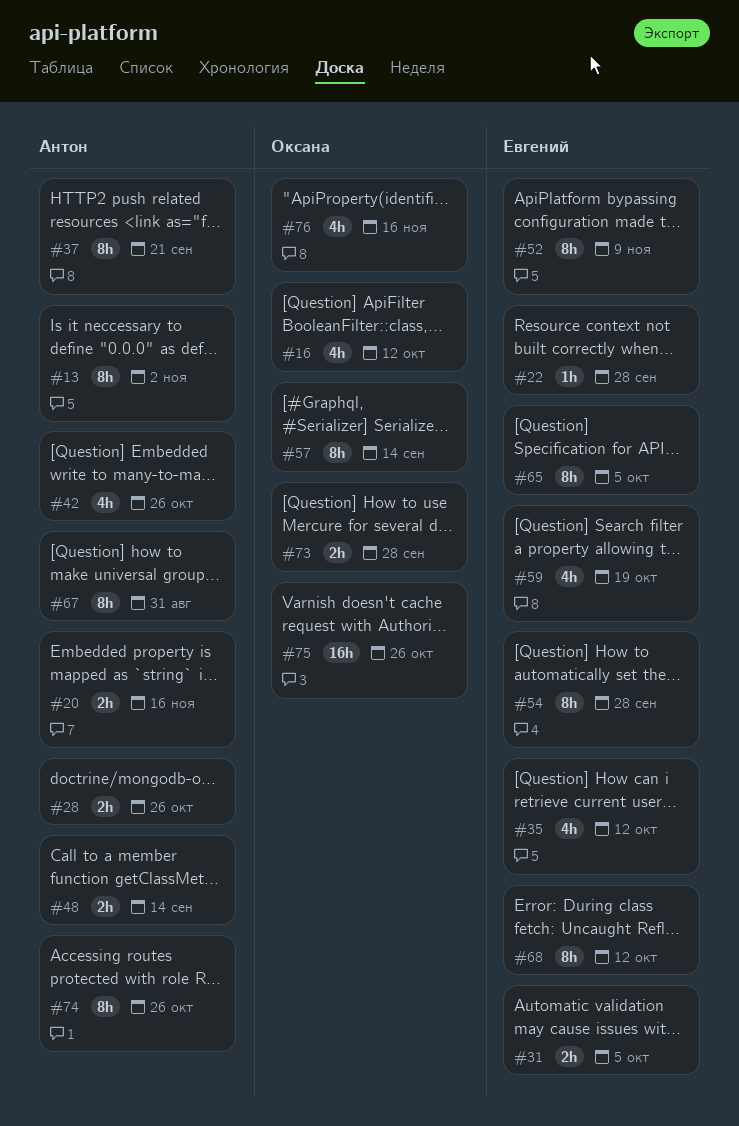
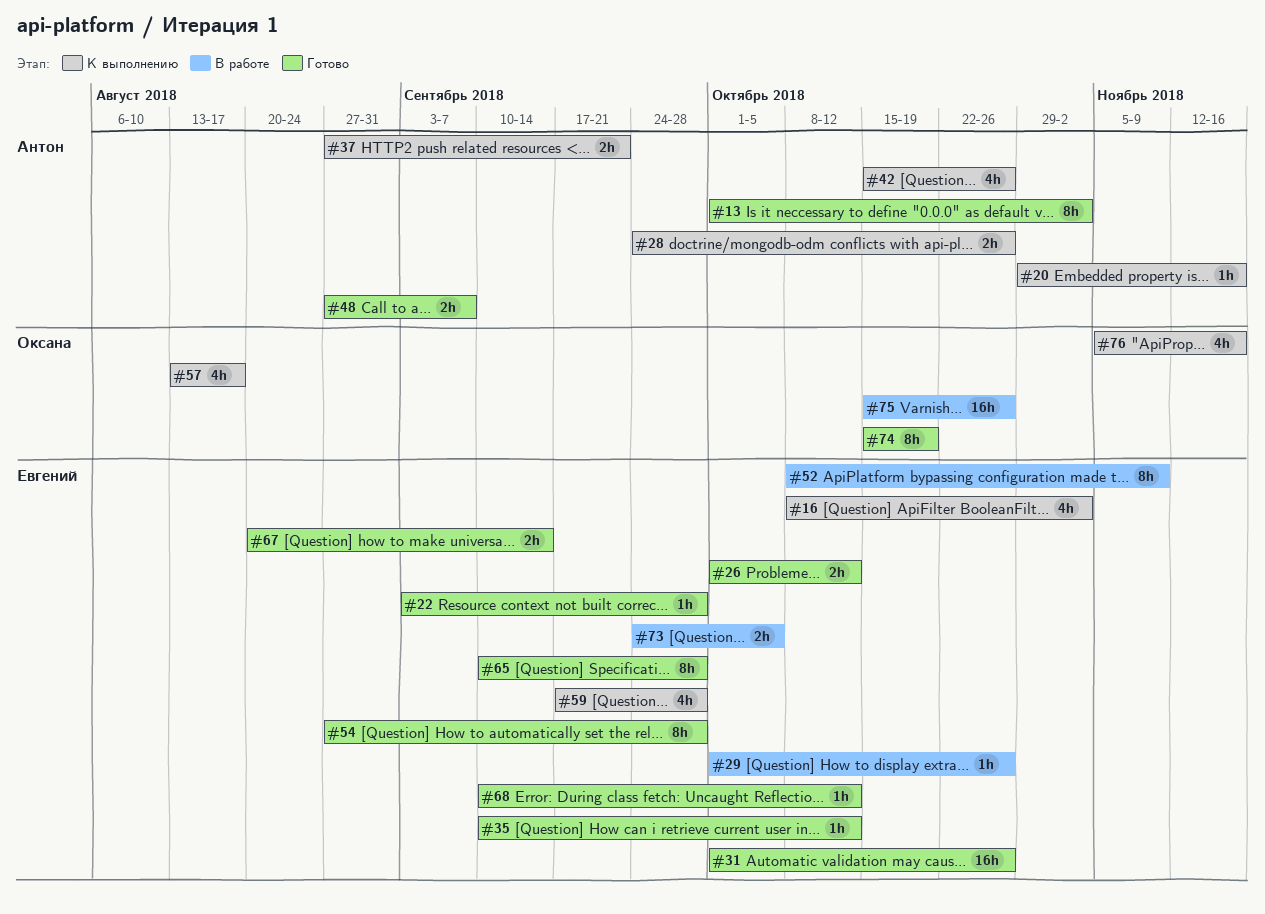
#16, owner: Оксана -> Евгений
#16, due: Oct 12 -> Nov 2
#20, estimate: 2h -> 1h
#26: none -> present
#29: none -> present
#31, estimate: 2h -> 16h
#31, due: Oct 5 -> Oct 26
#35, estimate: 4h -> 1h
#37, estimate: 8h -> 2h
#48, due: Sep 14 -> Sep 7
#57, estimate: 8h -> 4h
#57, due: Sep 14 -> Aug 17
#59, due: Oct 19 -> Sep 28
#65, due: Oct 5 -> Sep 28
#67, owner: Антон -> Евгений
#67, estimate: 8h -> 2h
#67, due: Aug 31 -> Sep 14
#68, estimate: 8h -> 1h
#73, owner: Оксана -> Евгений
#73, due: Sep 28 -> Oct 5
#74, owner: Антон -> Оксана
#74, due: Oct 26 -> Oct 19

